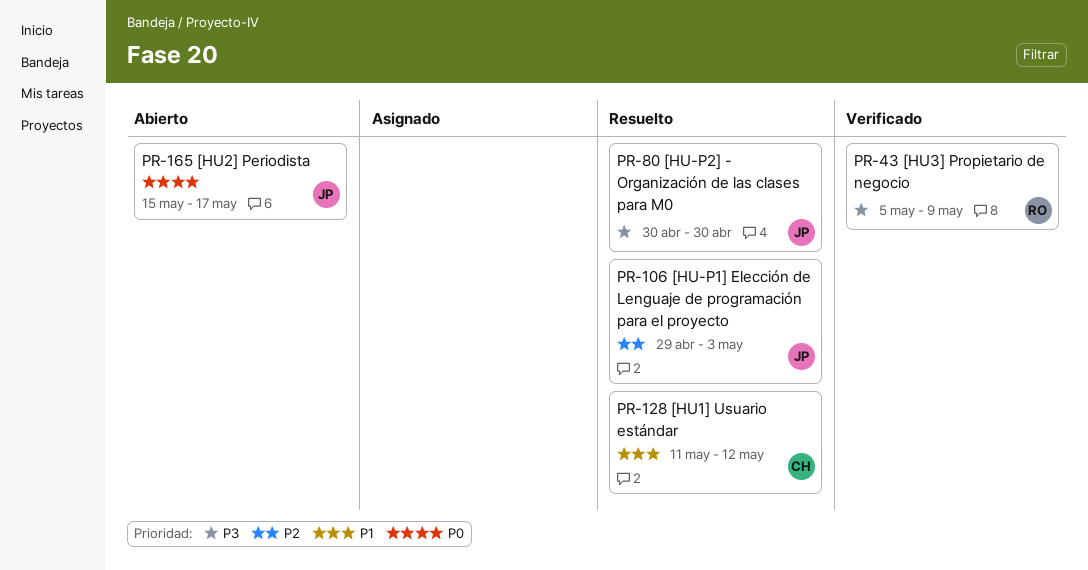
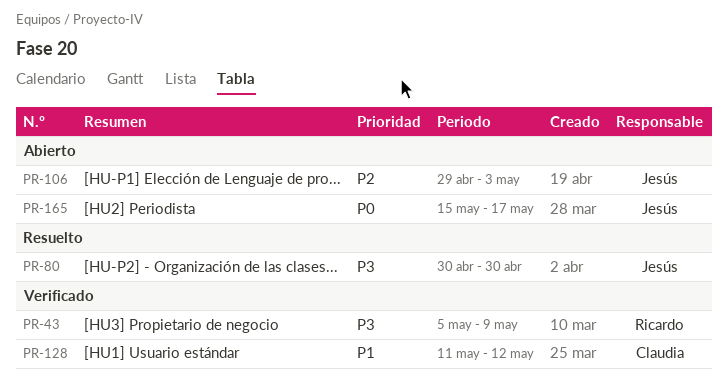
PR-106, status: Resuelto -> Abierto
PR-128, status: Resuelto -> Verificado

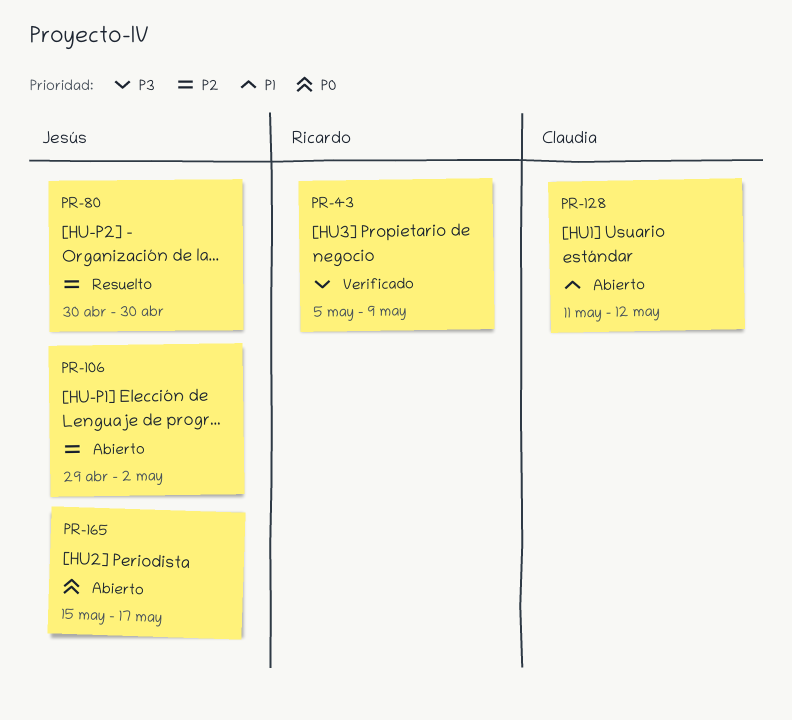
PR-80, priority: P3 -> P2
PR-106, due: May 3 -> May 2
PR-128, status: Verificado -> Abierto

